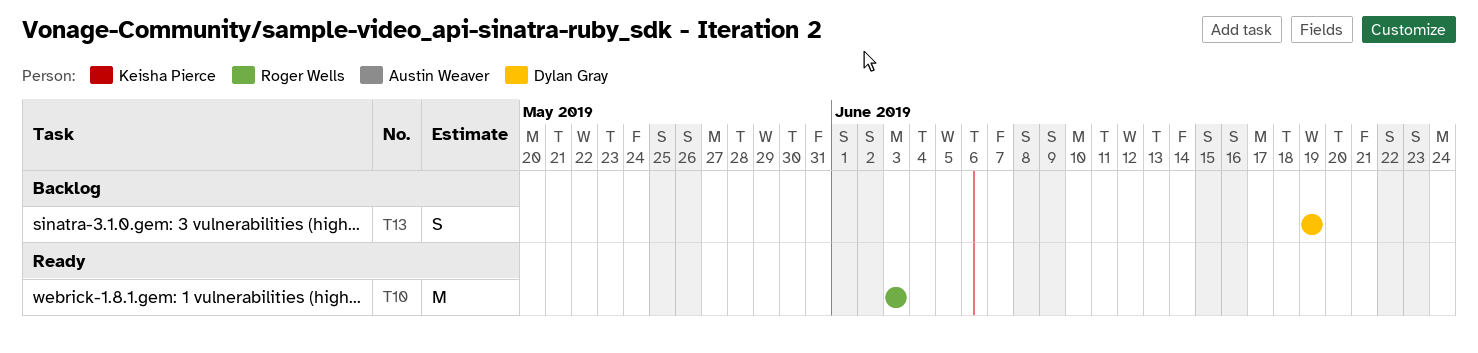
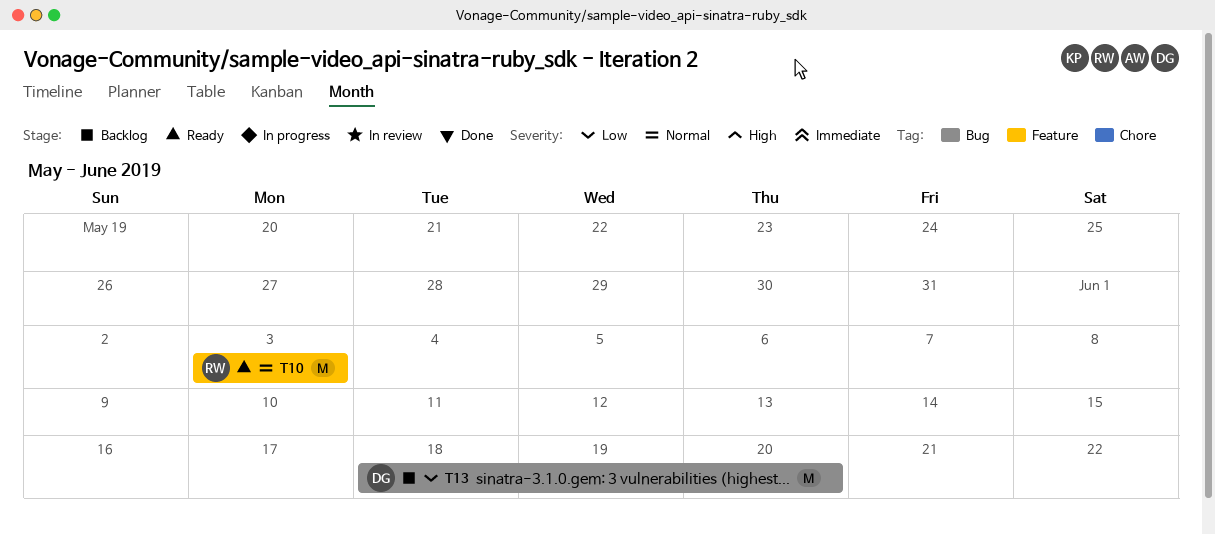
T13, estimate: S -> M
T13, start: Jun 19 -> Jun 18
T13, due: Jun 19 -> Jun 20

